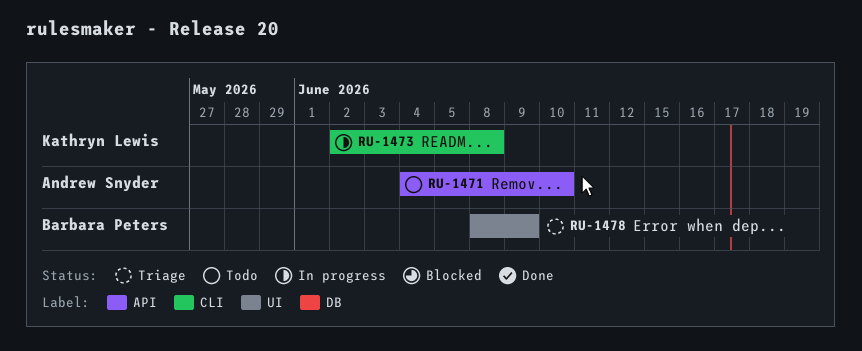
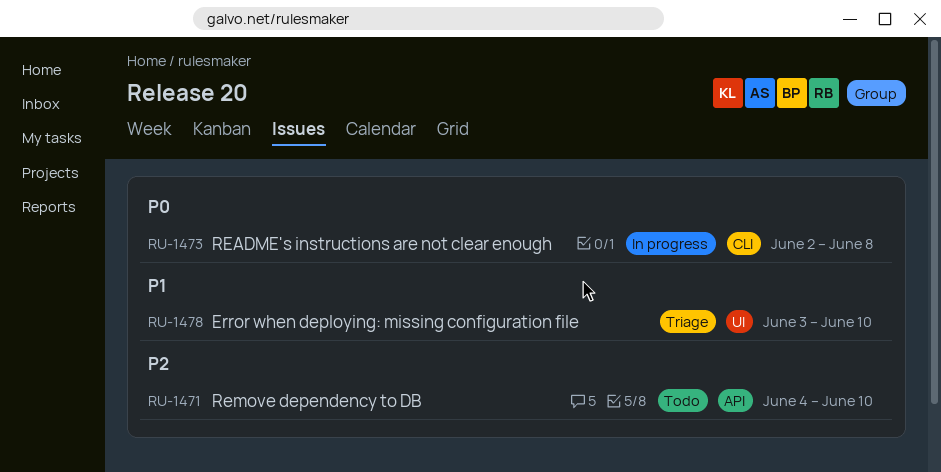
RU-1478, start: Jun 8 -> Jun 3
RU-1478, due: Jun 9 -> Jun 10

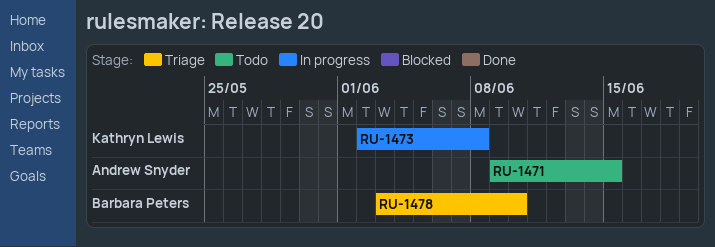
RU-1471, start: Jun 4 -> Jun 9
RU-1471, due: Jun 10 -> Jun 15

